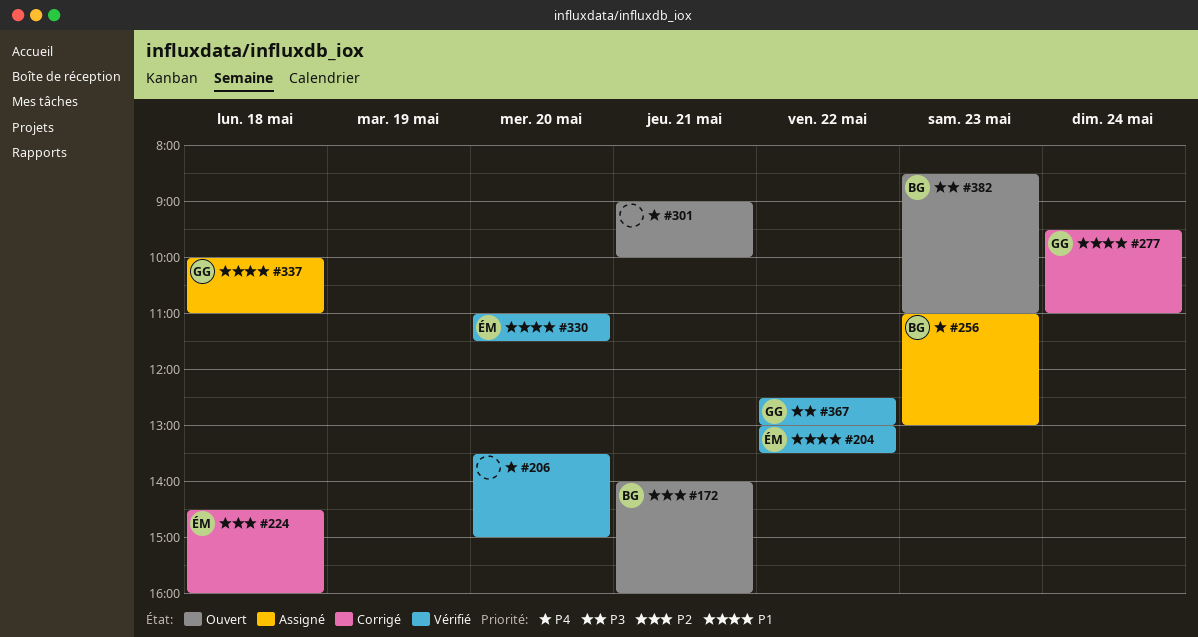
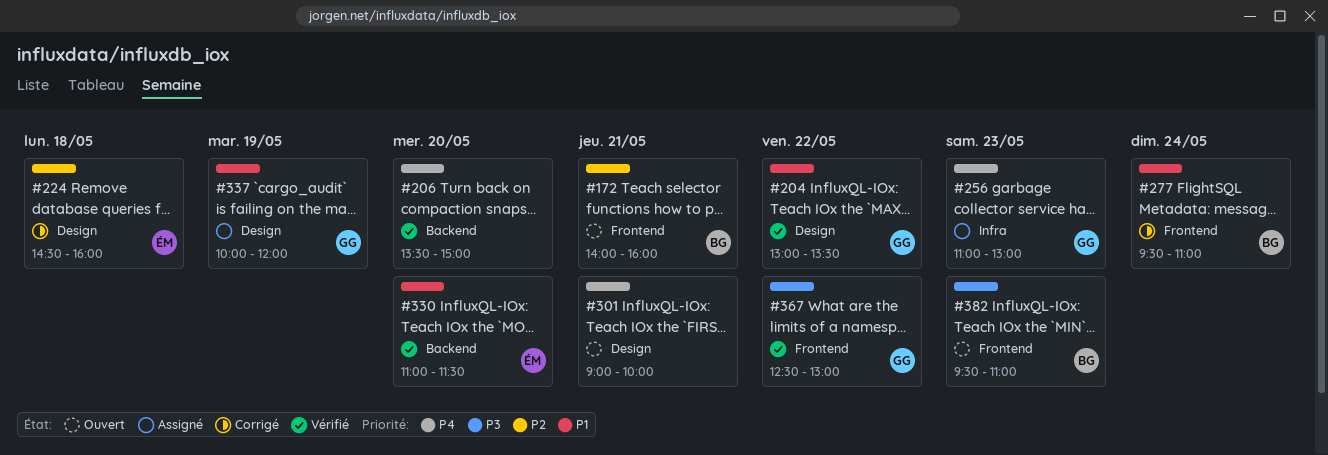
#204, owner: ÉM -> GG
#256, owner: BG -> GG
#277, owner: GG -> BG
#337, day: May 18 -> May 19
#337, ends: 11:00 -> 12:00
#382, begins: 08:30 -> 09:30

